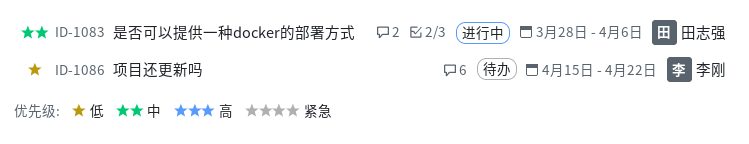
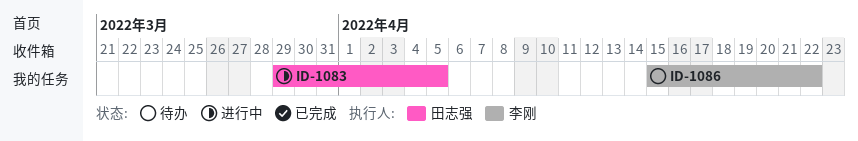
ID-1083, start: Mar 28 -> Mar 29
ID-1083, due: Apr 6 -> Apr 5

